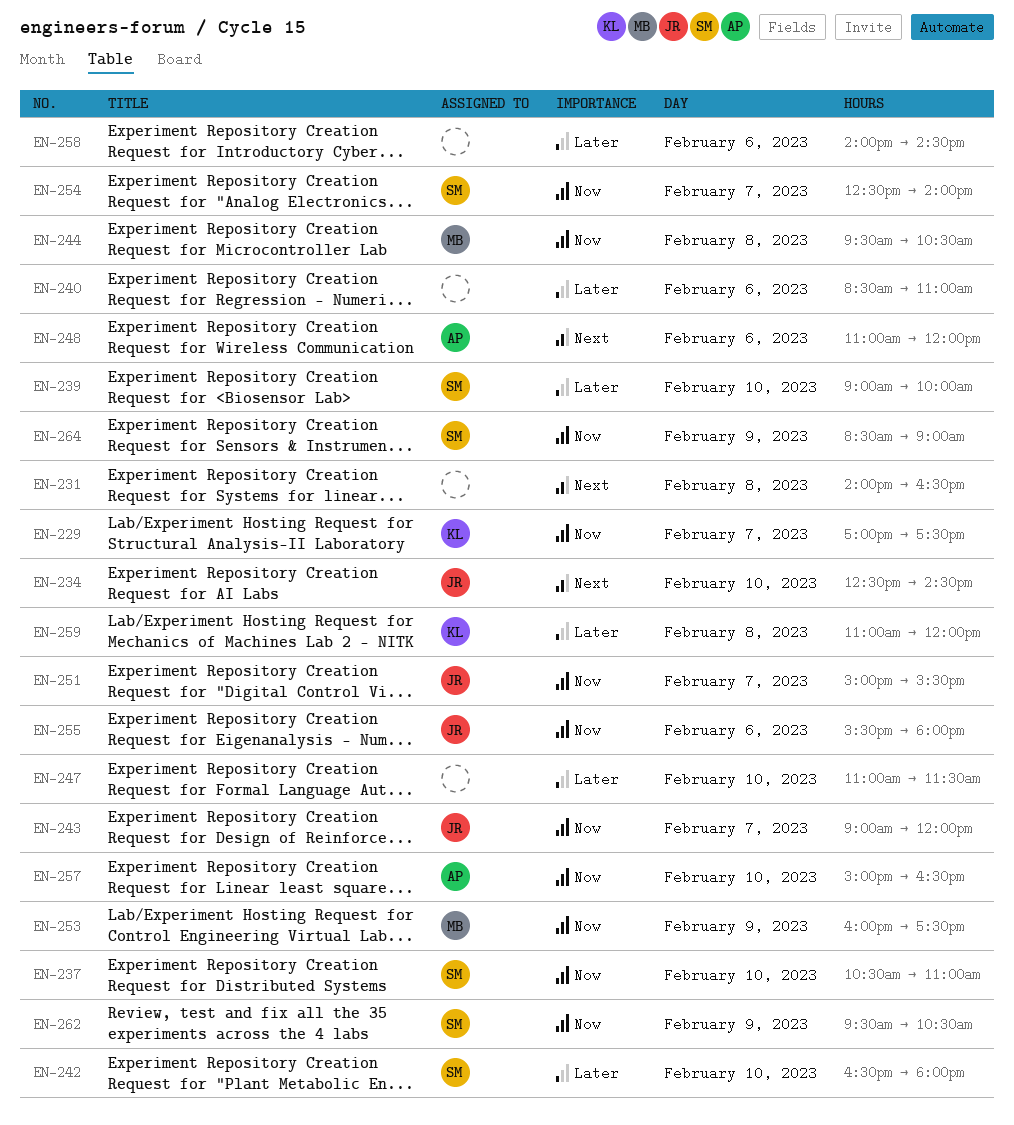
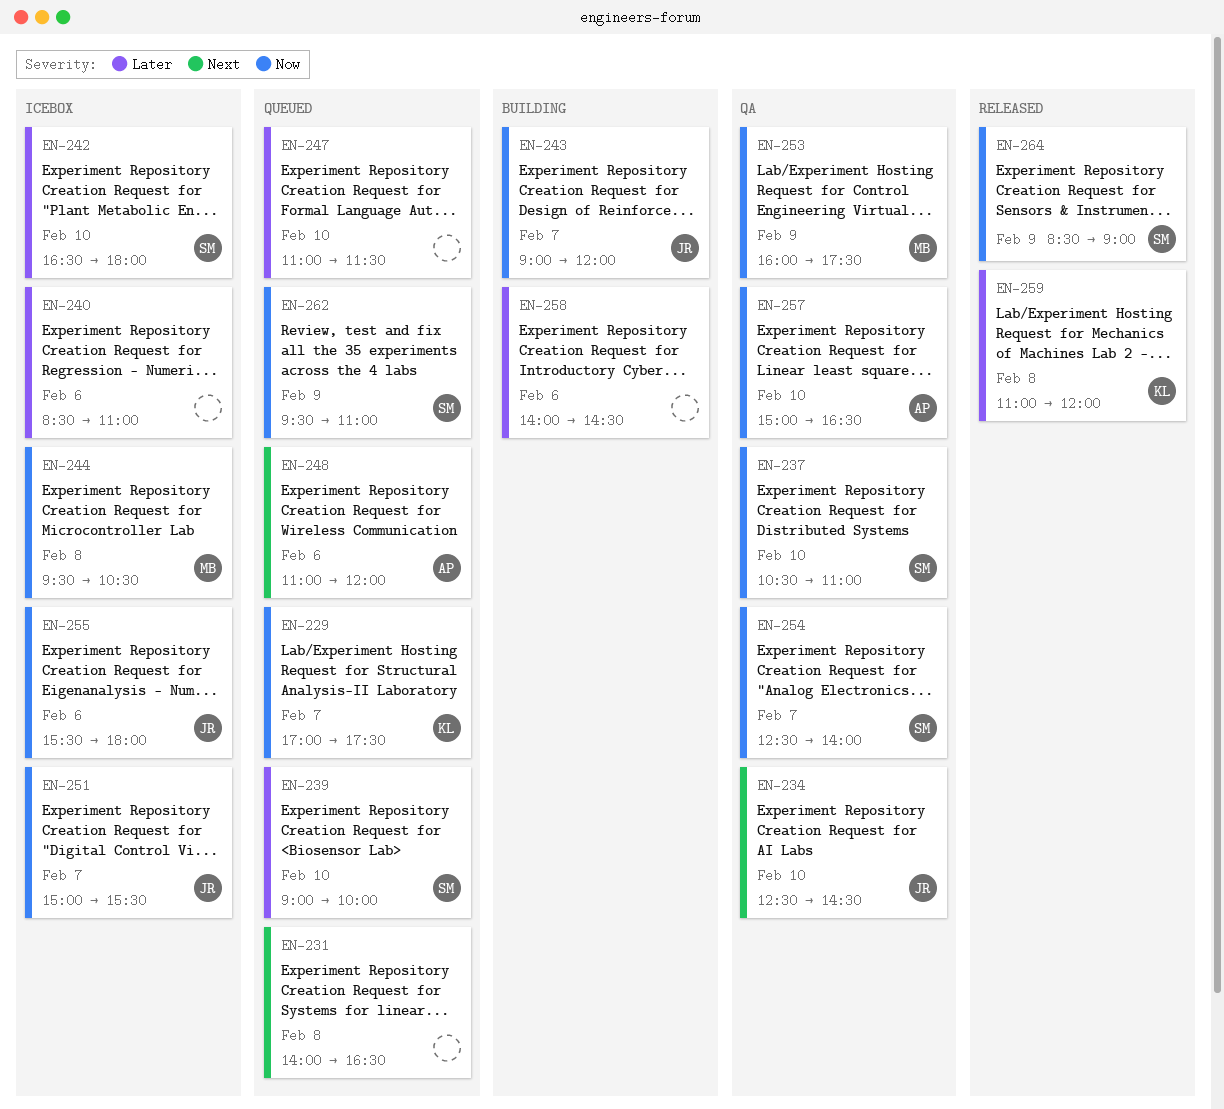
EN-262, ends: 10:30 -> 11:00

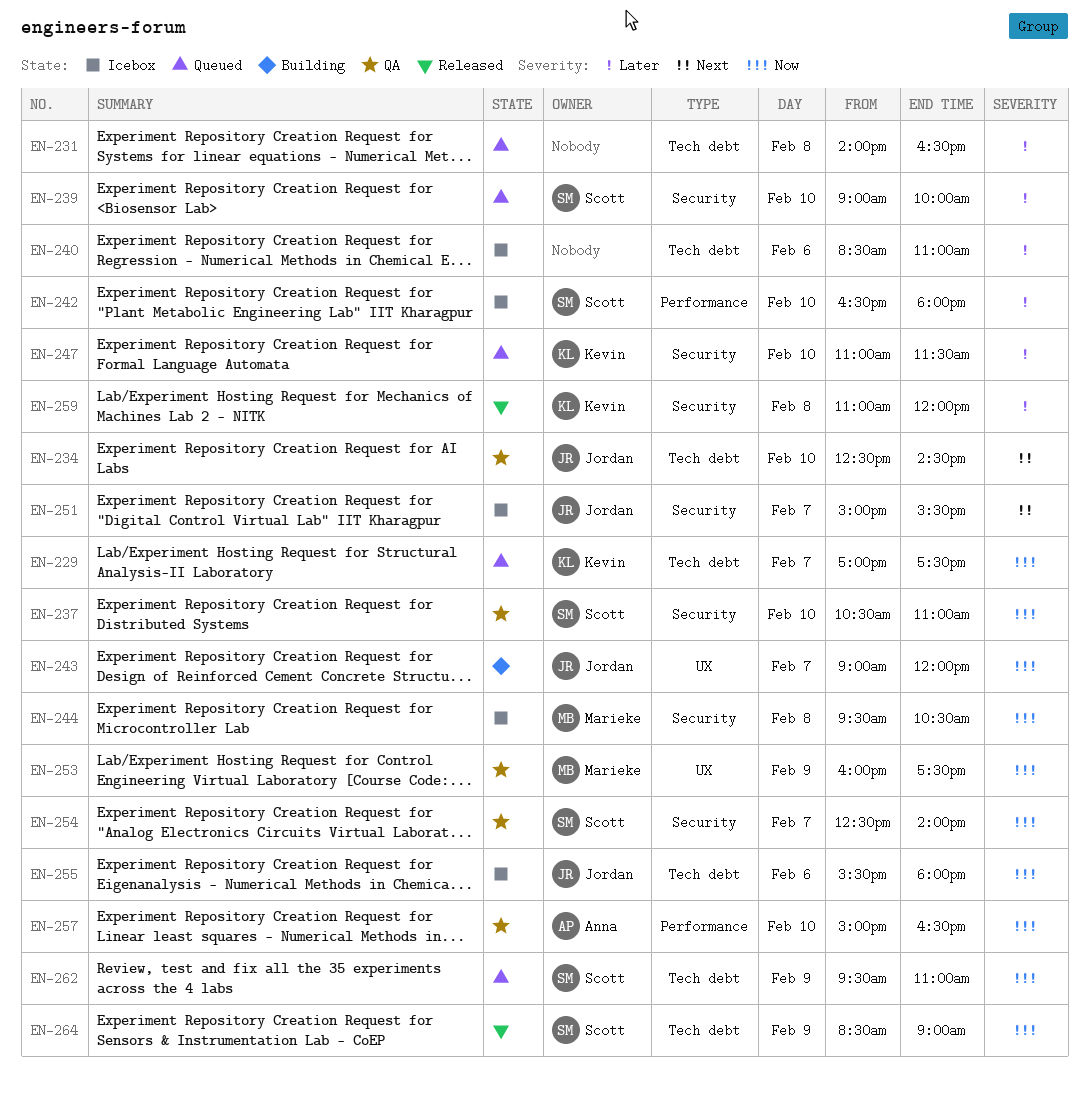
EN-231, priority: Next -> Later
EN-247, owner: none -> Kevin
EN-248: present -> none
EN-251, priority: Now -> Next
EN-258: present -> none

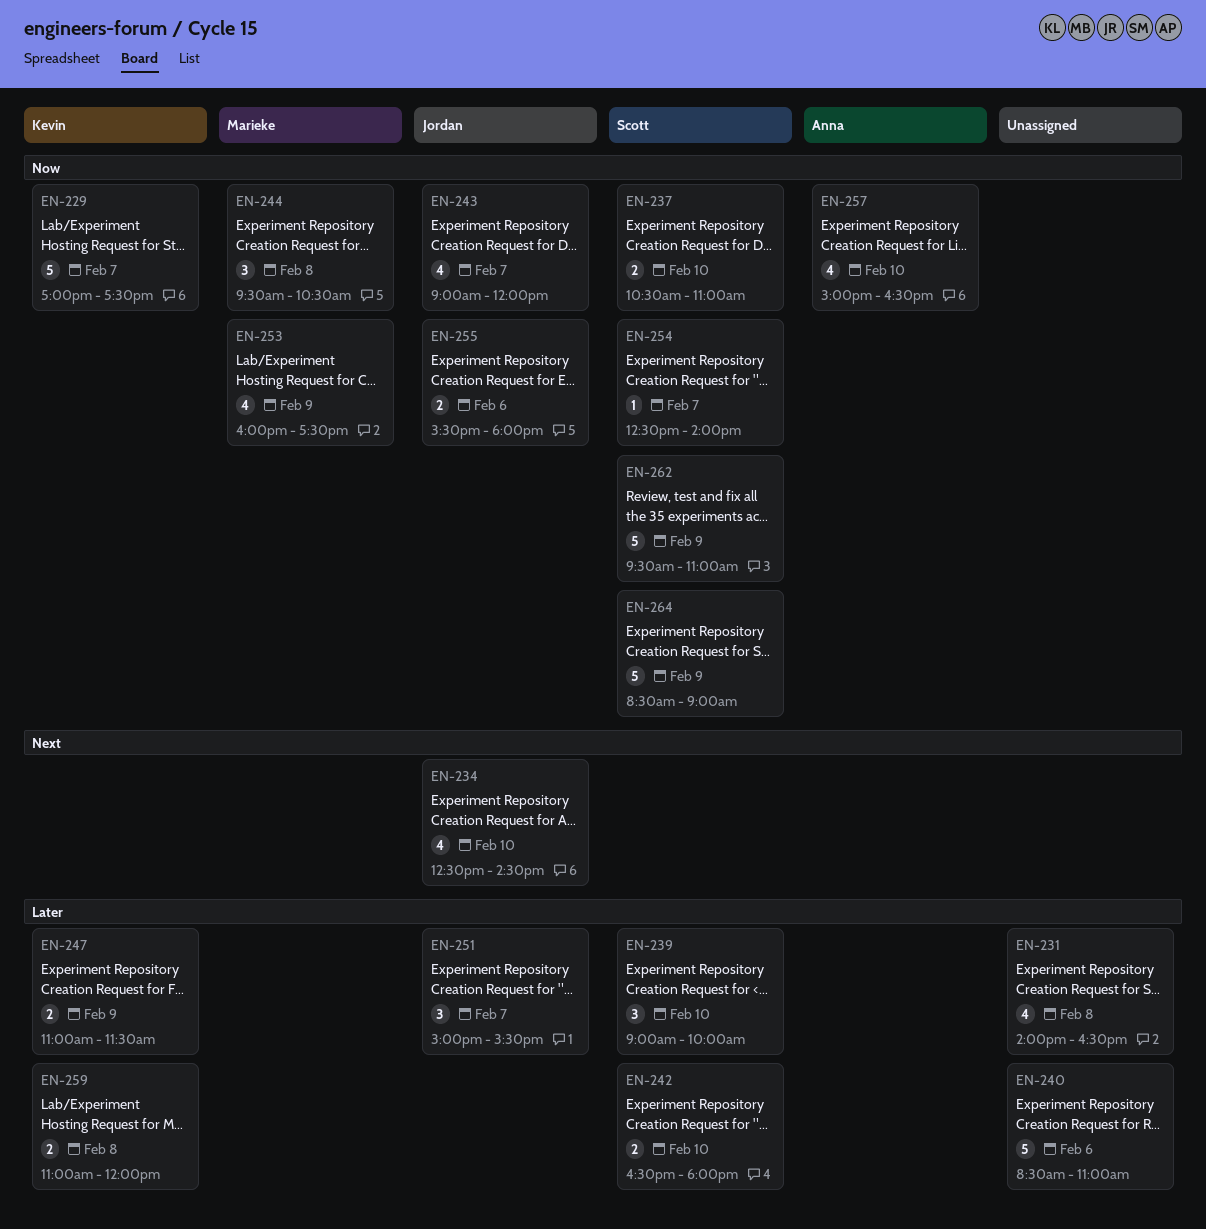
EN-247, day: Feb 10 -> Feb 9
EN-251, priority: Next -> Later

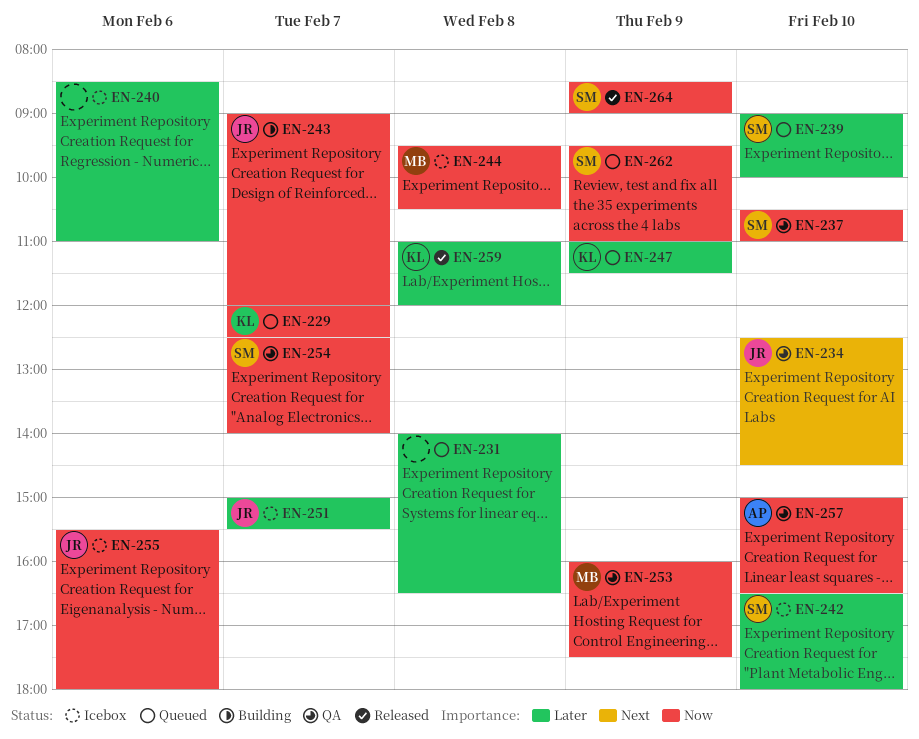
EN-229, begins: 17:00 -> 12:00
EN-229, ends: 17:30 -> 12:30

